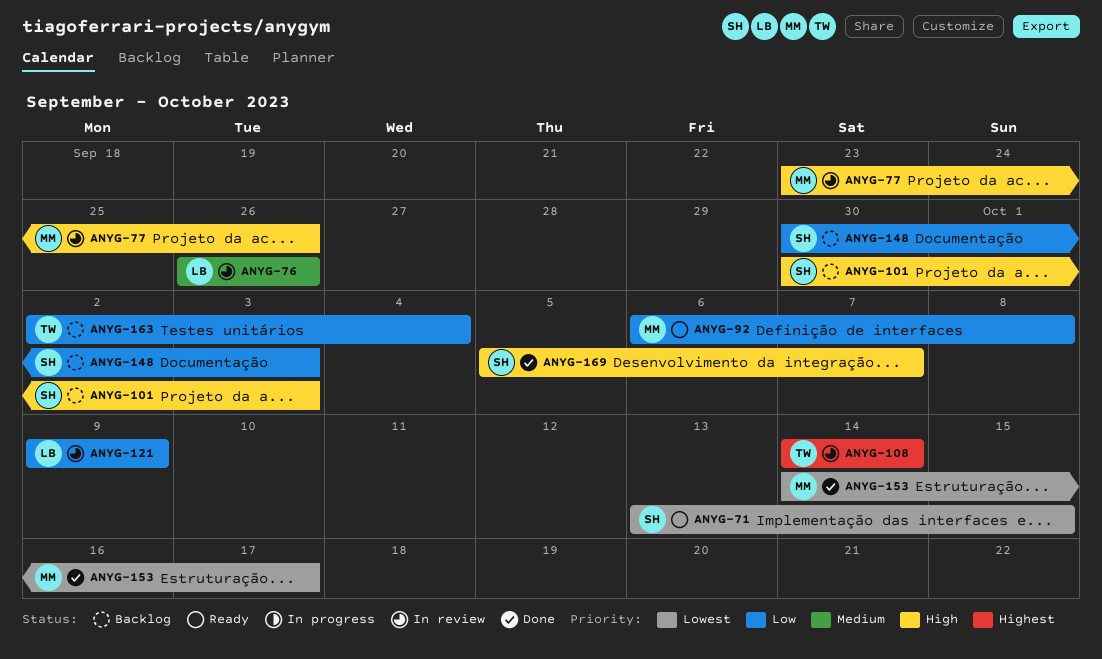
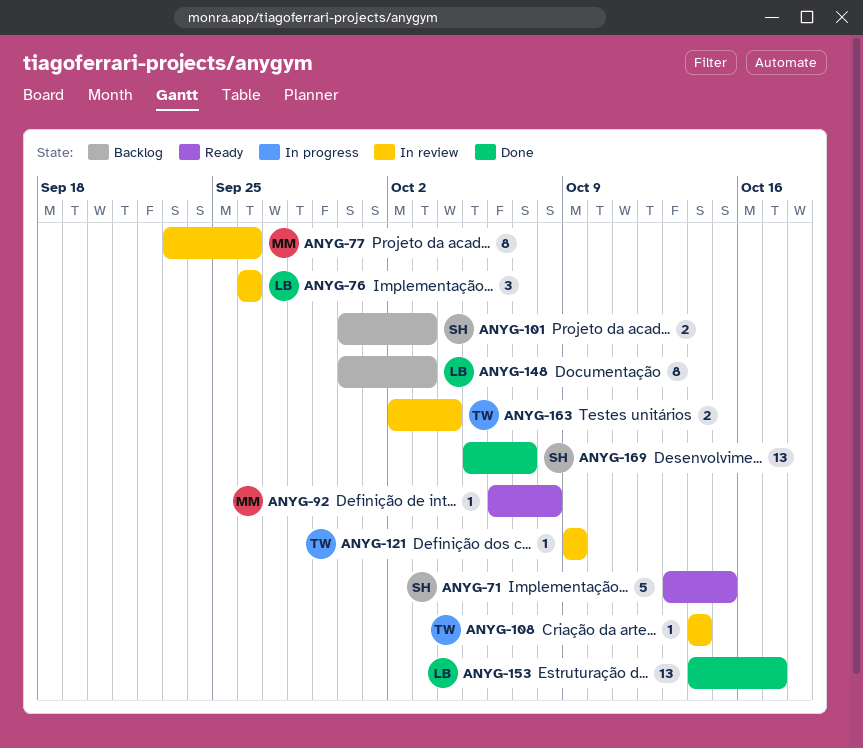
ANYG-121, owner: LB -> TW
ANYG-148, owner: SH -> LB
ANYG-153, owner: MM -> LB
ANYG-163, status: Backlog -> In review

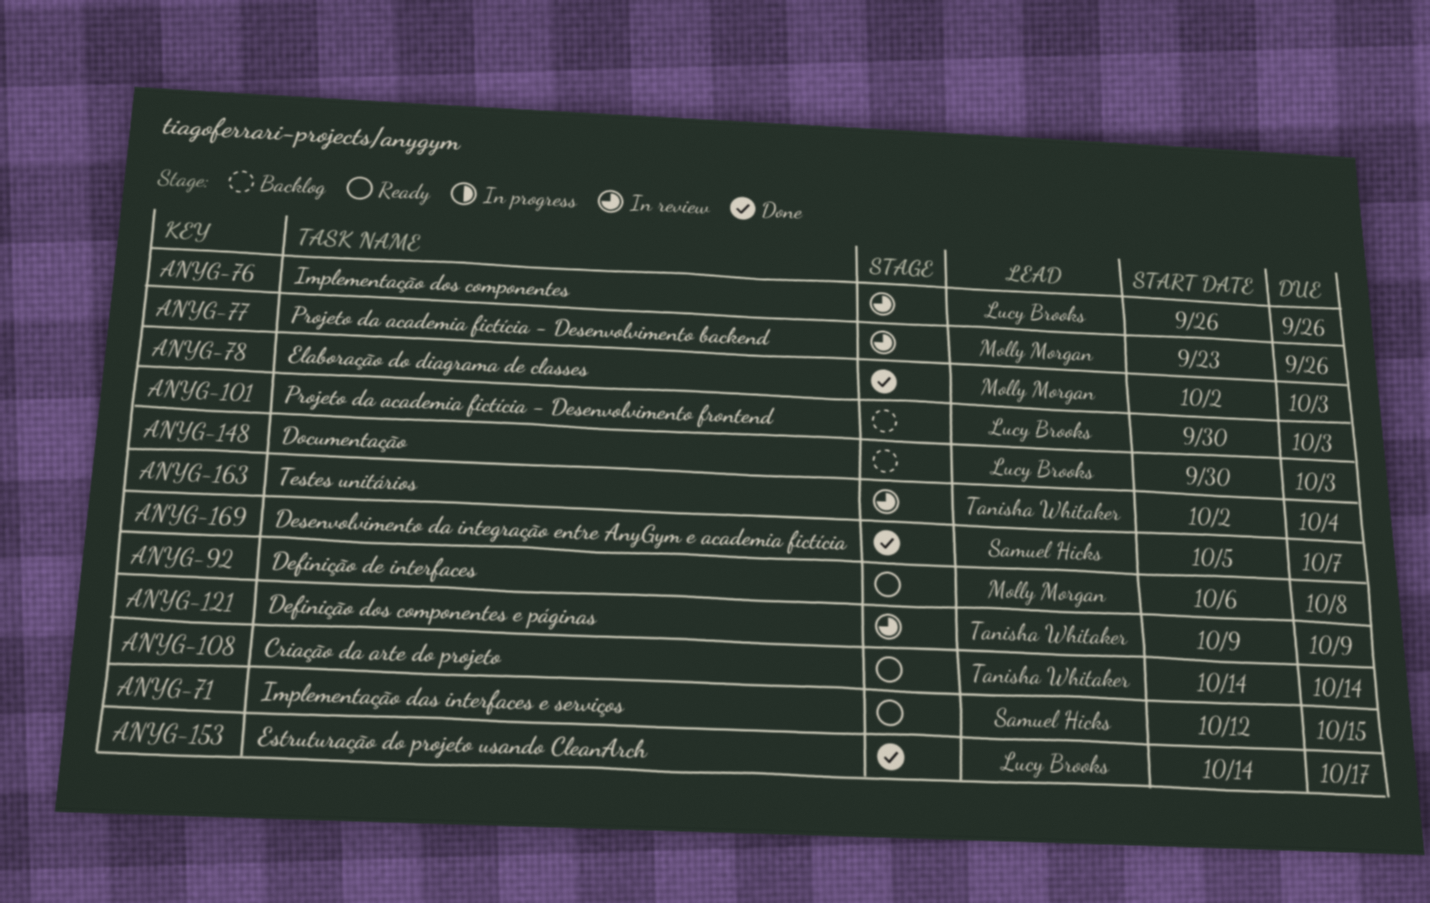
ANYG-71, start: Oct 13 -> Oct 12
ANYG-78: none -> present
ANYG-101, owner: Samuel Hicks -> Lucy Brooks
ANYG-108, status: In review -> Ready

